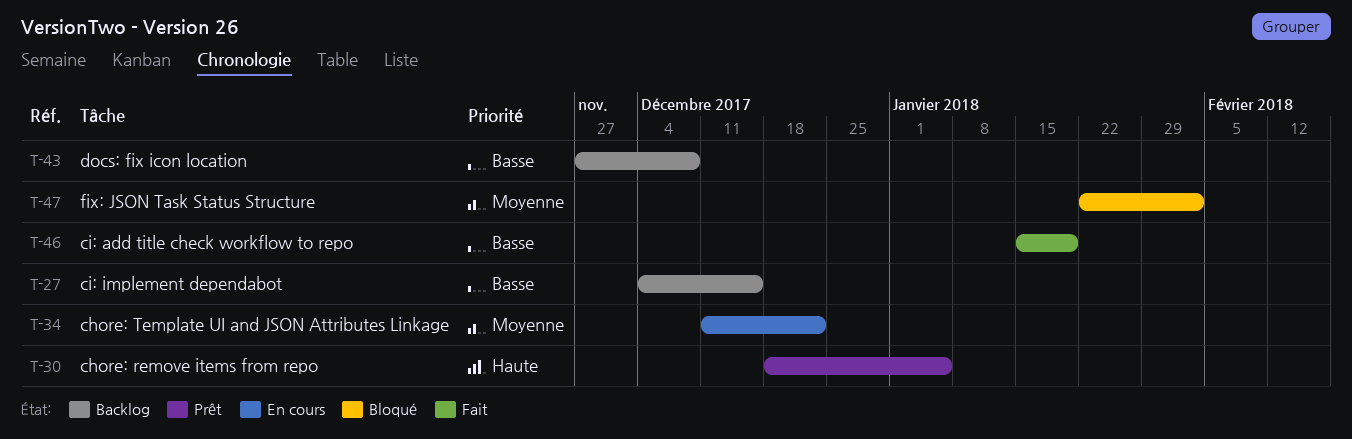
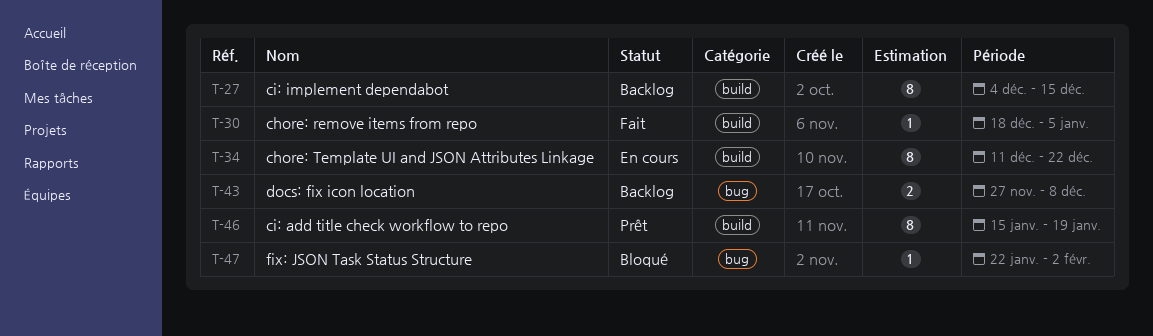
T-30, status: Prêt -> Fait
T-46, status: Fait -> Prêt

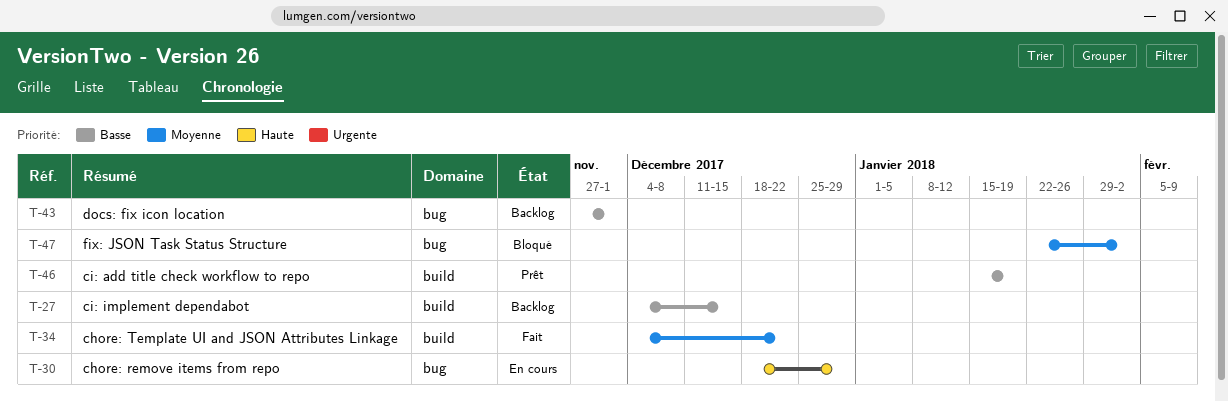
T-30, status: Fait -> En cours
T-30, label: build -> bug
T-30, due: Jan 5 -> Dec 29
T-34, status: En cours -> Fait
T-34, start: Dec 11 -> Dec 4
T-43, due: Dec 8 -> Dec 1

